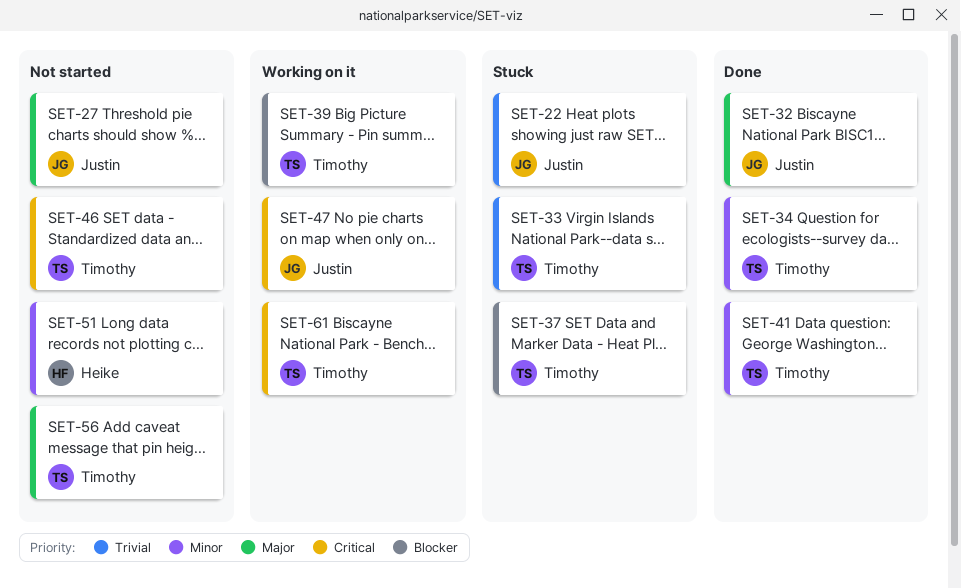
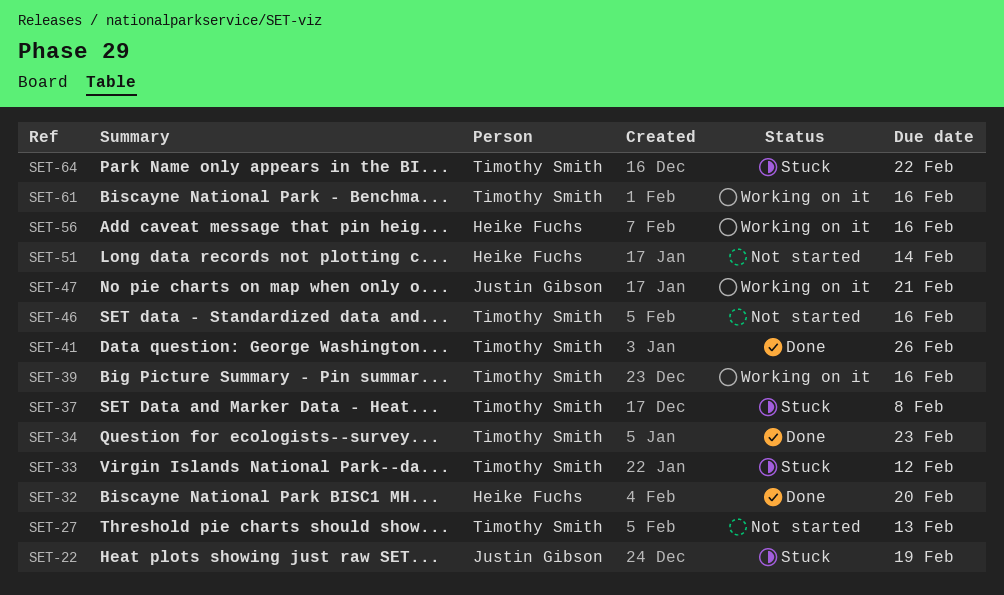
SET-27, owner: Justin Gibson -> Timothy Smith
SET-32, owner: Justin Gibson -> Heike Fuchs
SET-56, status: Not started -> Working on it
SET-56, owner: Timothy Smith -> Heike Fuchs
SET-64: none -> present

